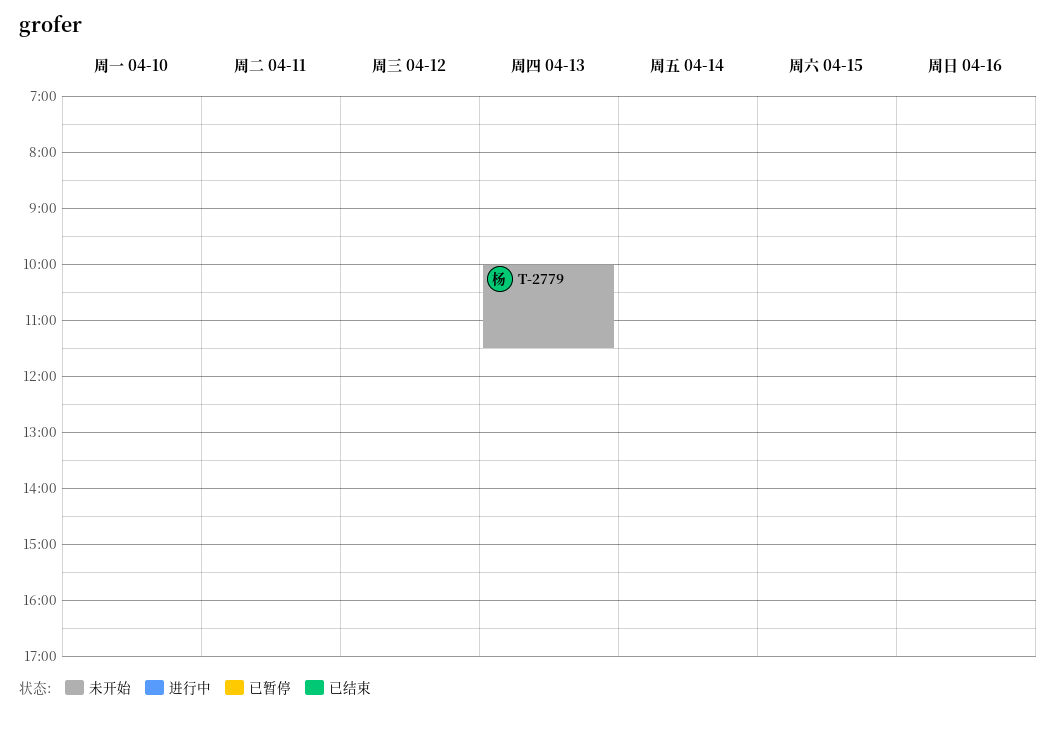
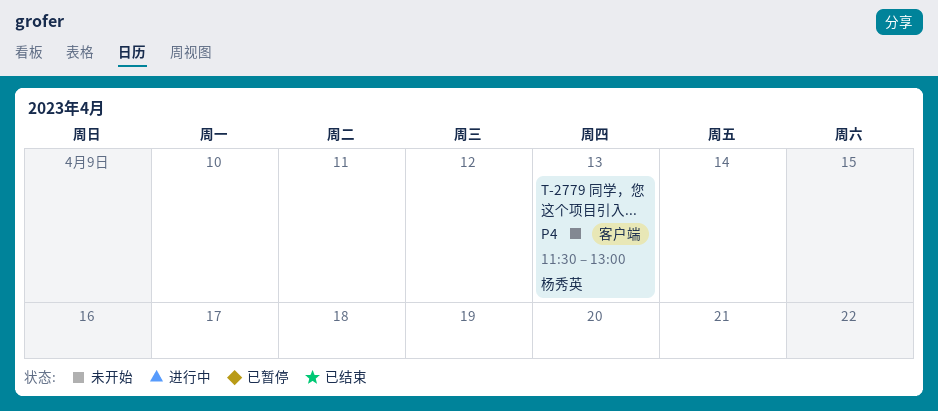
T-2779, begins: 10:00 -> 11:30
T-2779, ends: 11:30 -> 13:00

